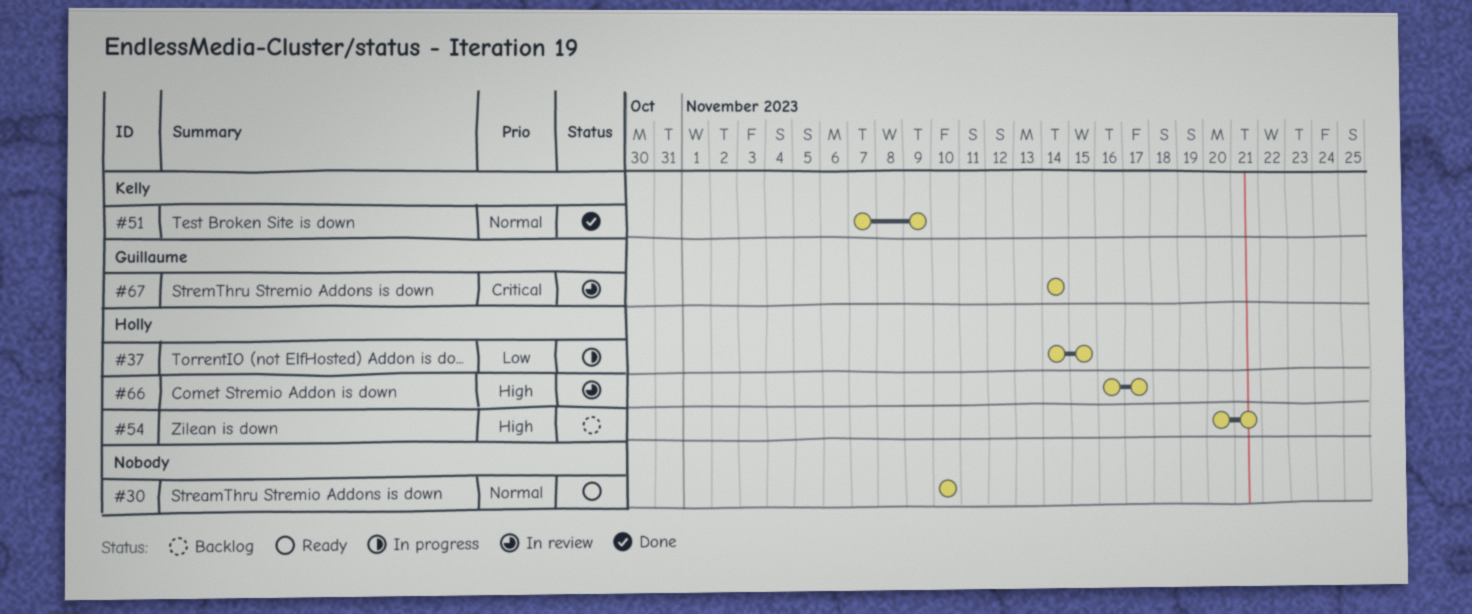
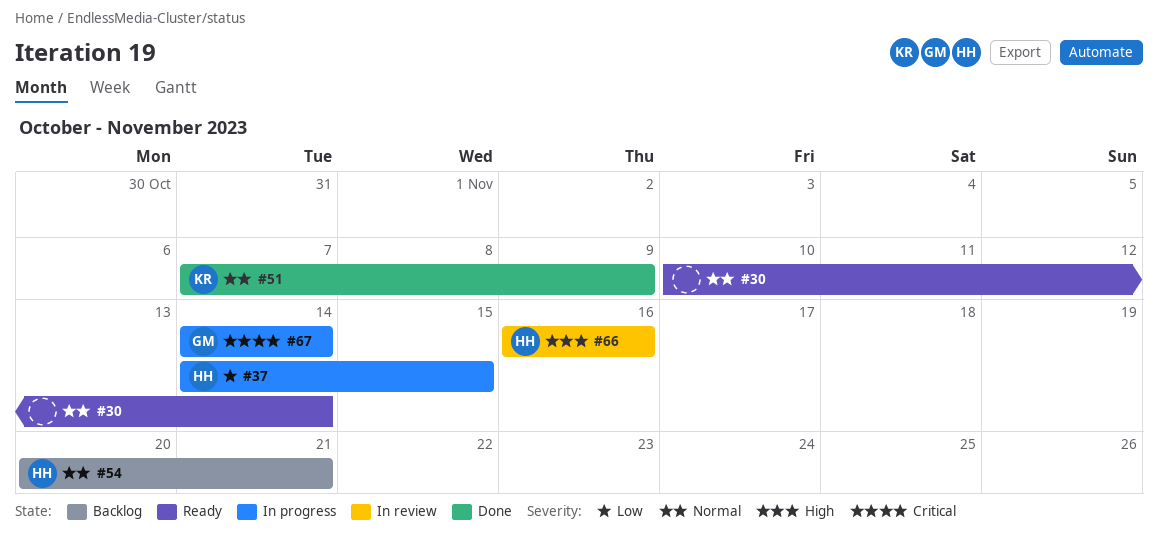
#30, due: Nov 10 -> Nov 14
#54, priority: High -> Normal
#66, due: Nov 17 -> Nov 16
#67, status: In review -> In progress

